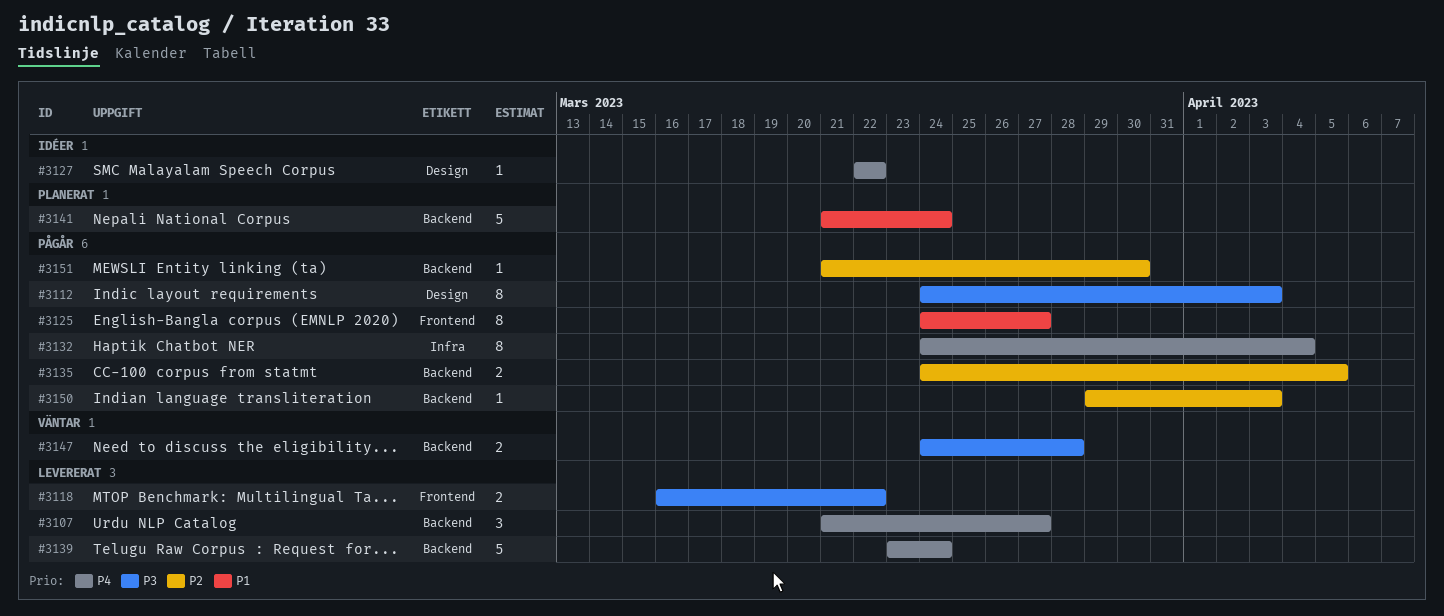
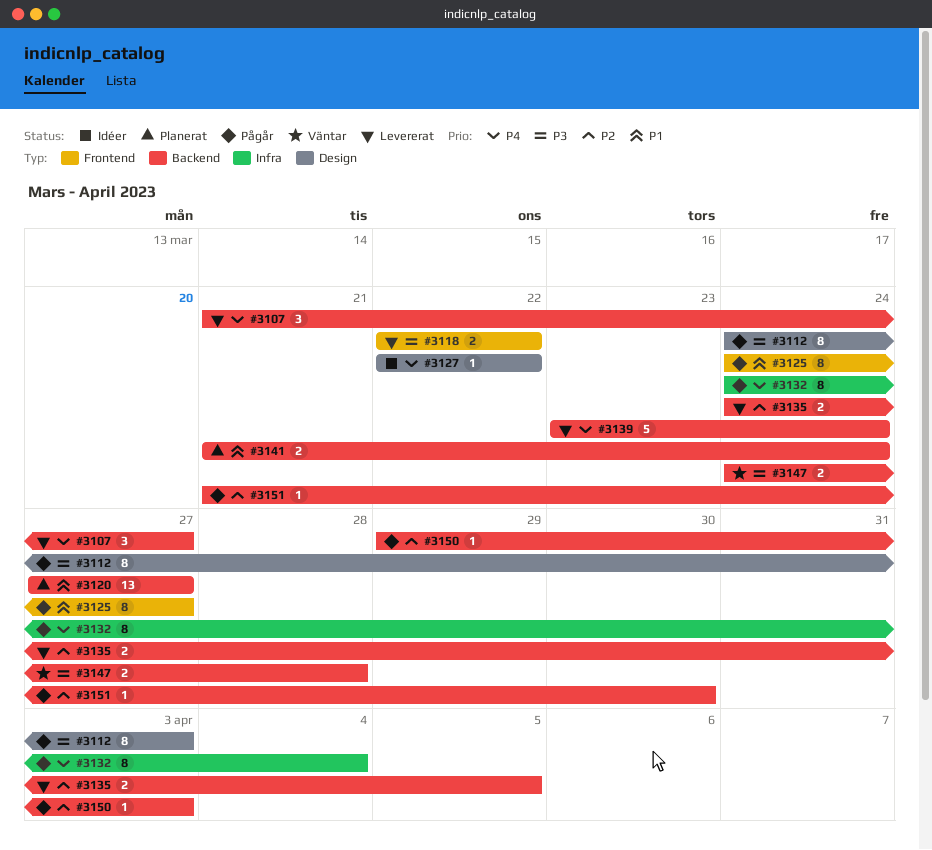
#3118, start: Mar 16 -> Mar 22
#3120: none -> present
#3135, status: Pågår -> Levererat
#3141, estimate: 5 -> 2

